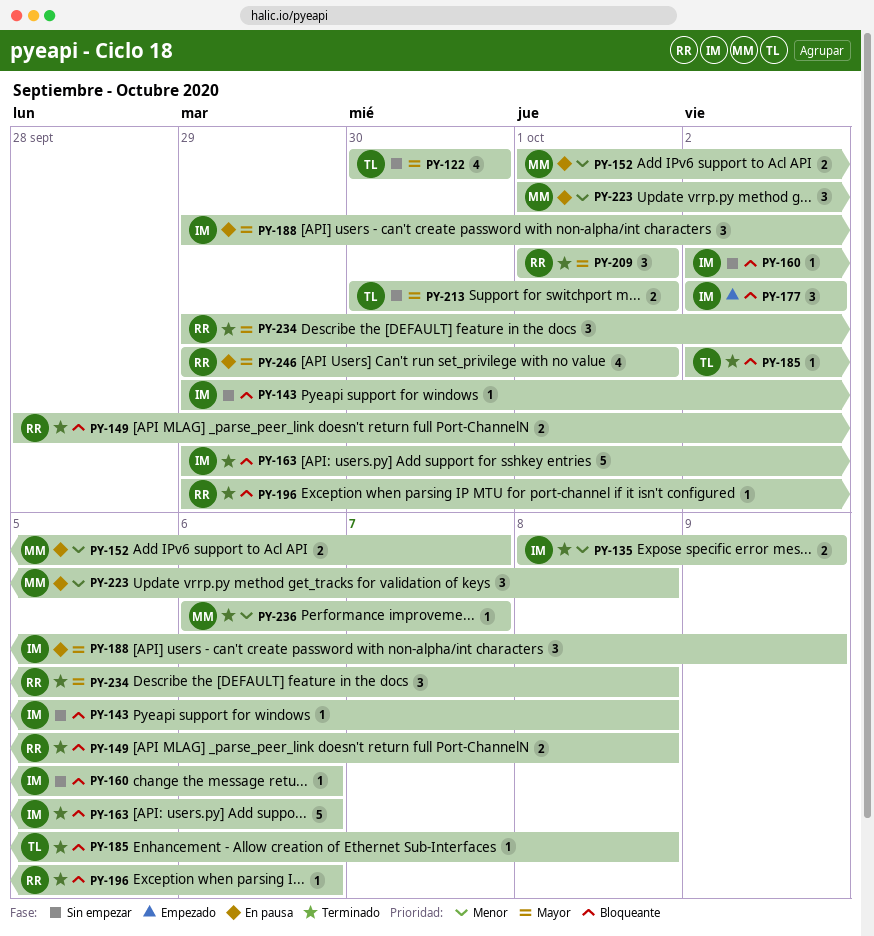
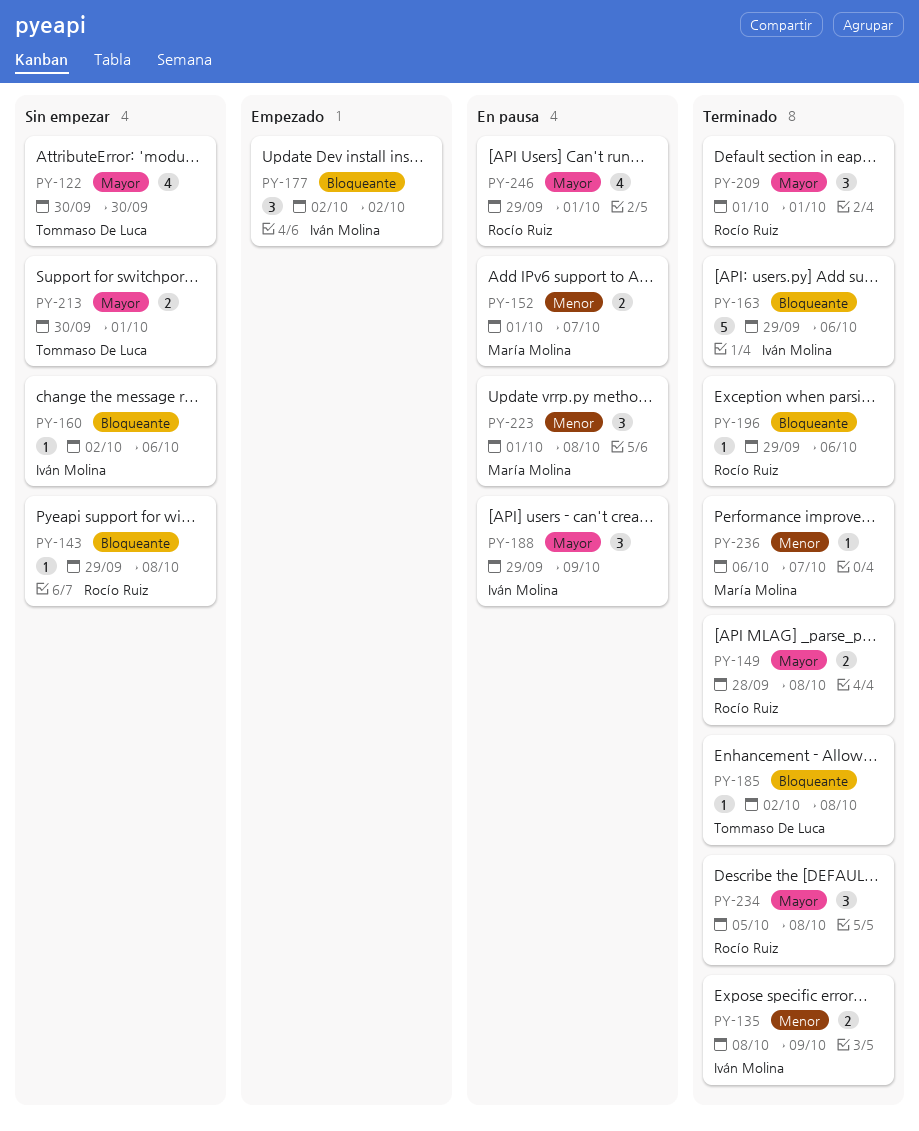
PY-143, owner: Iván Molina -> Rocío Ruiz
PY-149, priority: Bloqueante -> Mayor
PY-234, start: Sep 29 -> Oct 5

